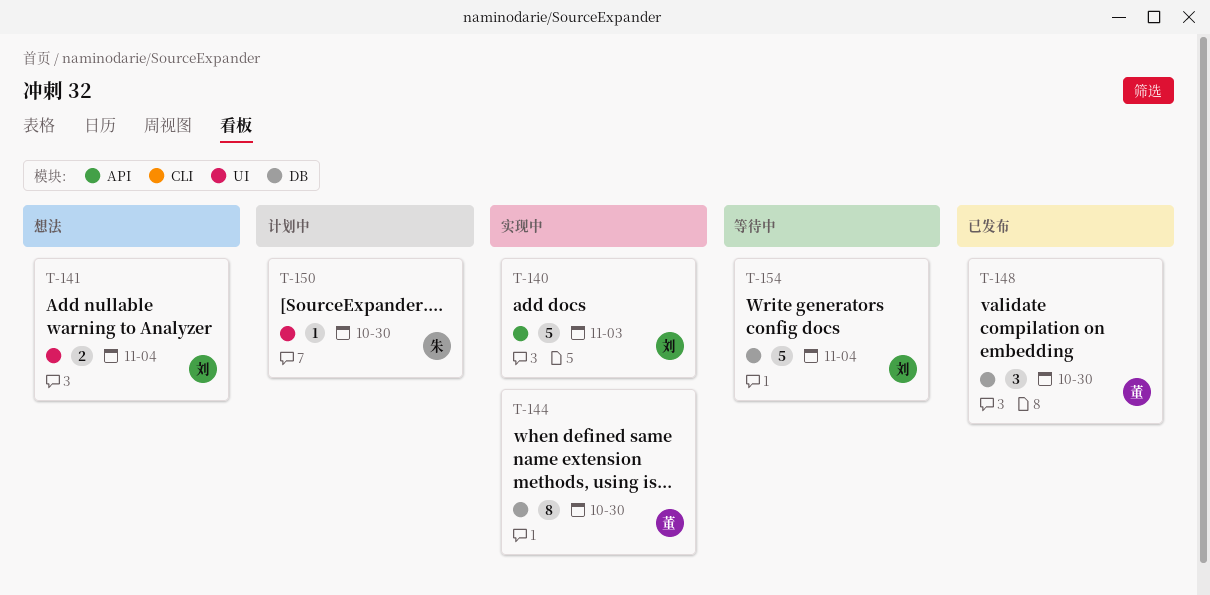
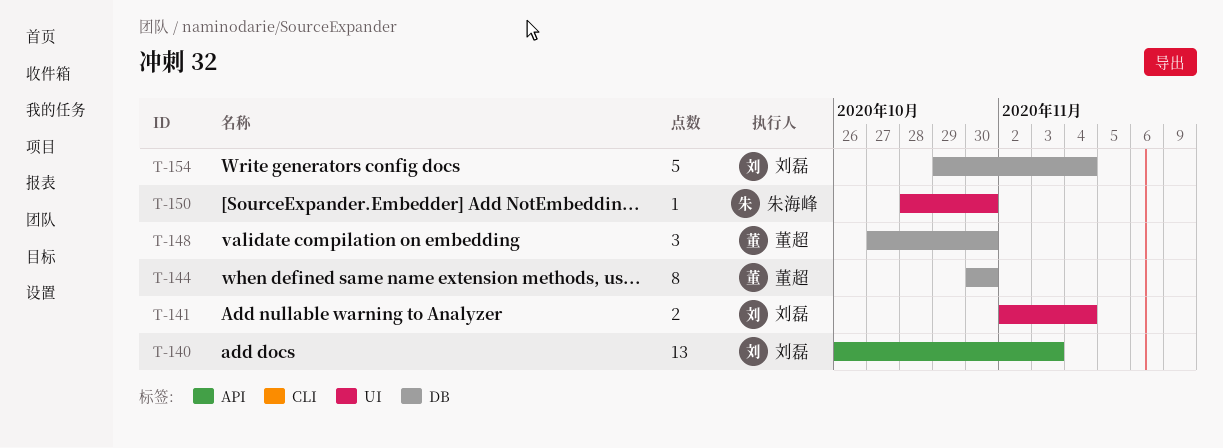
T-140, estimate: 5 -> 13

